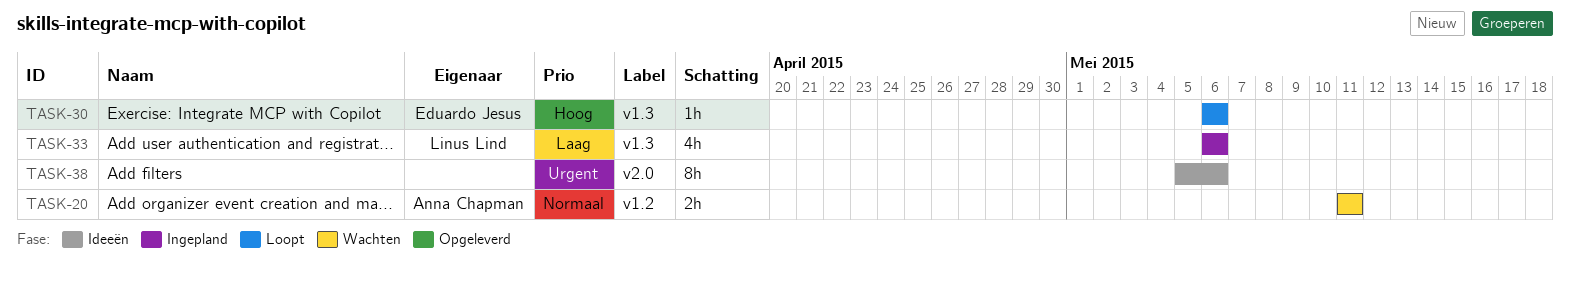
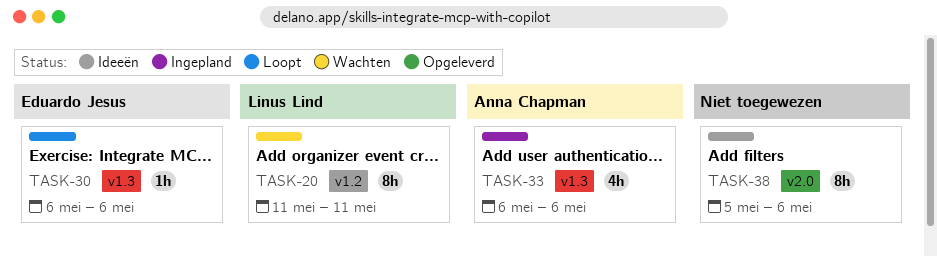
TASK-20, owner: Anna Chapman -> Linus Lind
TASK-20, estimate: 2h -> 8h
TASK-33, owner: Linus Lind -> Anna Chapman

